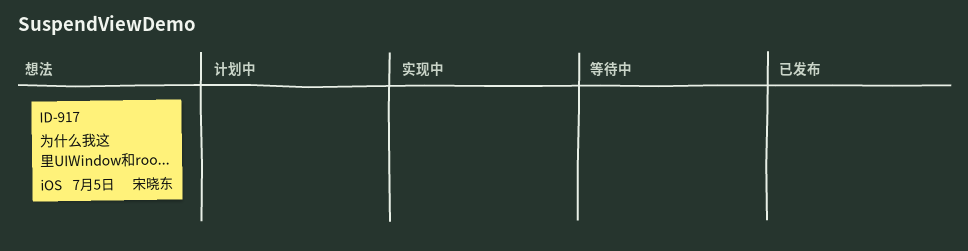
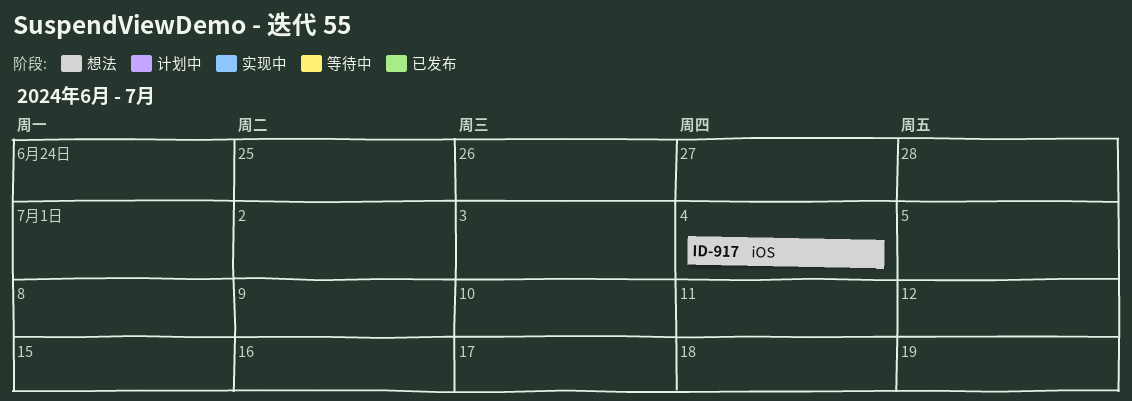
ID-917, due: Jul 5 -> Jul 4

